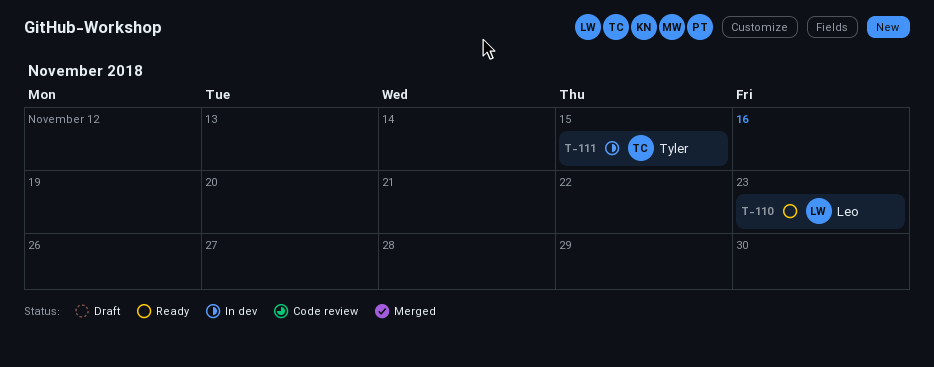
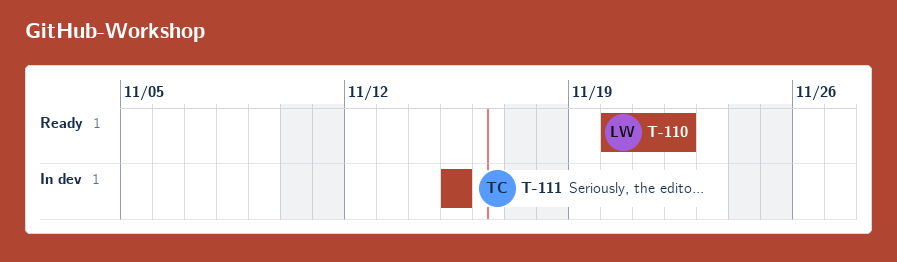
T-110, due: Nov 23 -> Nov 22

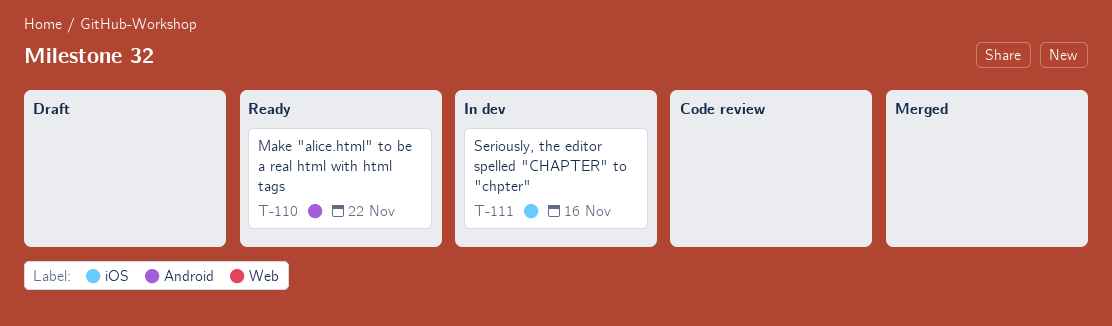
T-111, due: Nov 15 -> Nov 16

